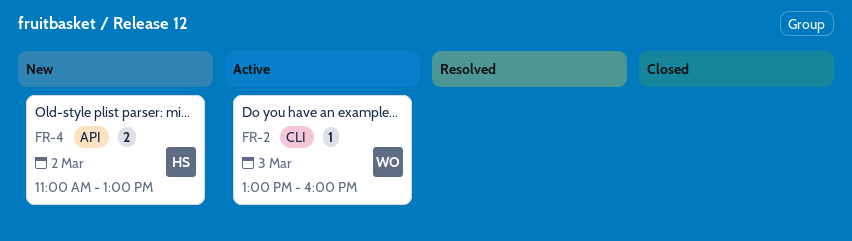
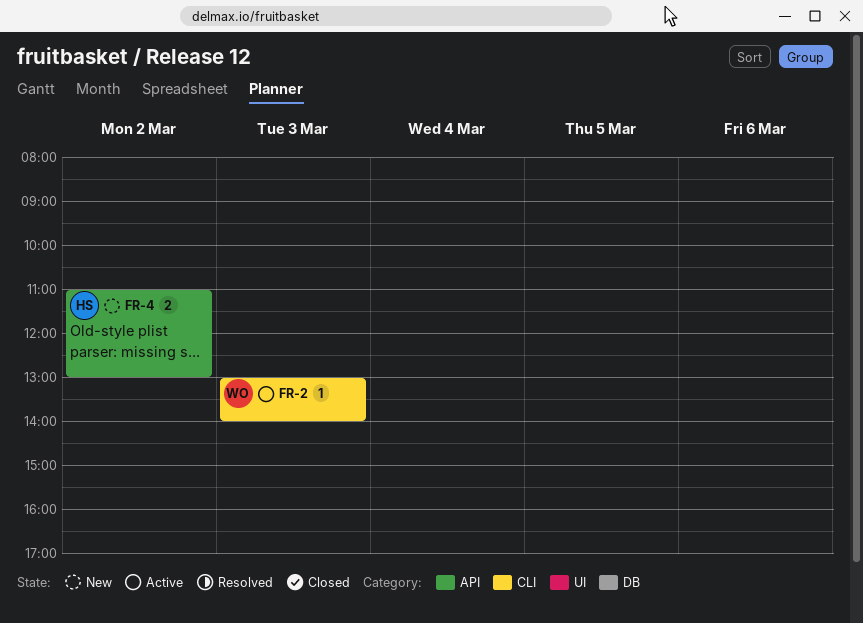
FR-2, ends: 16:00 -> 14:00

